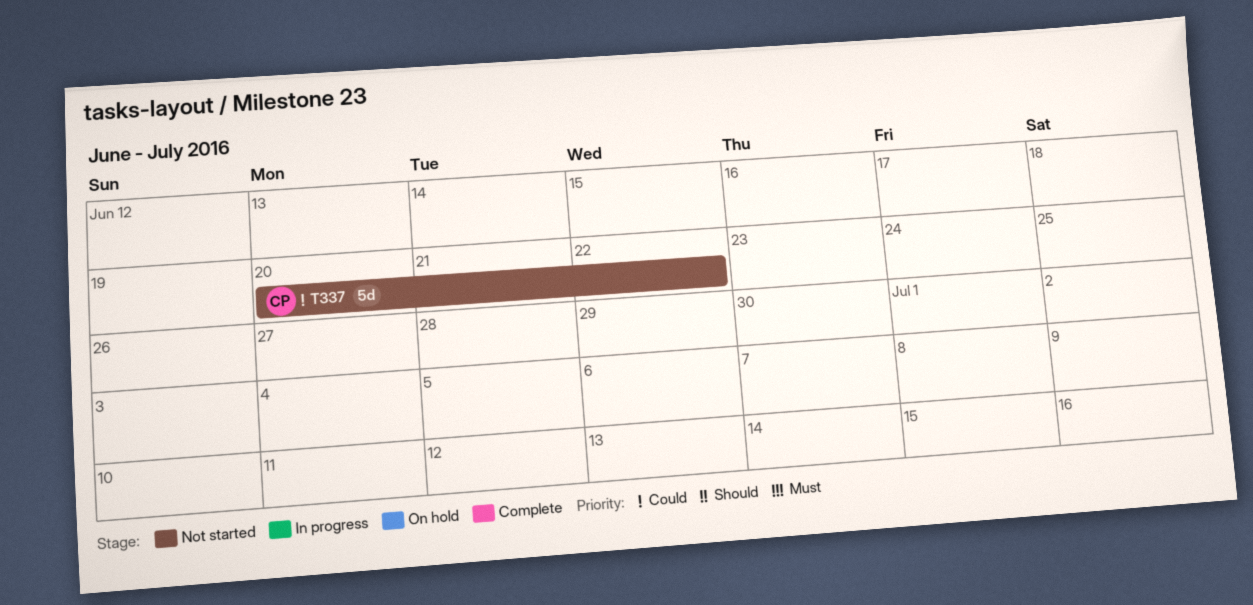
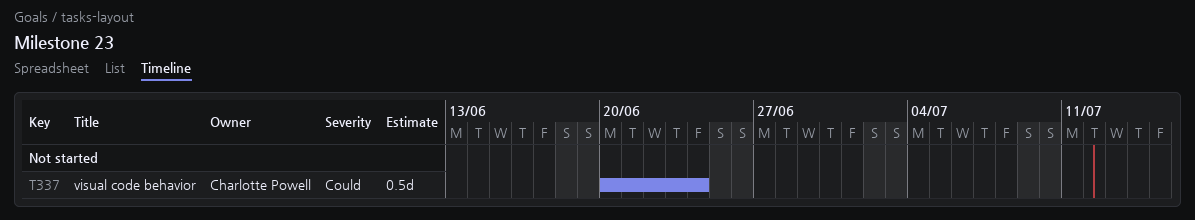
T337, estimate: 5d -> 0.5d
T337, due: Jun 22 -> Jun 24

